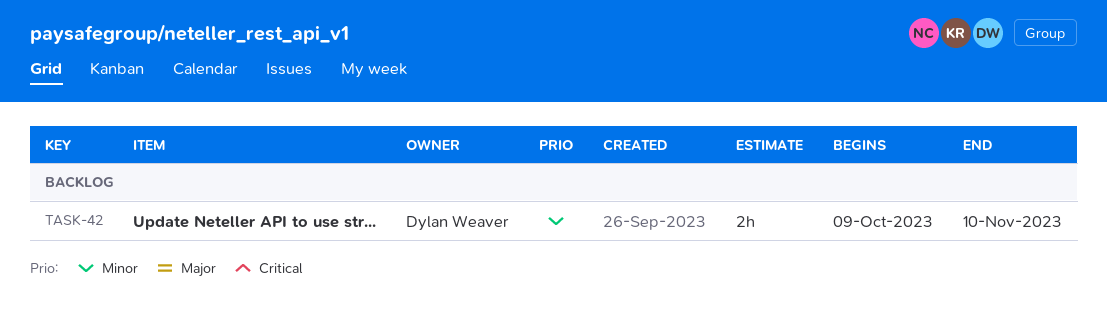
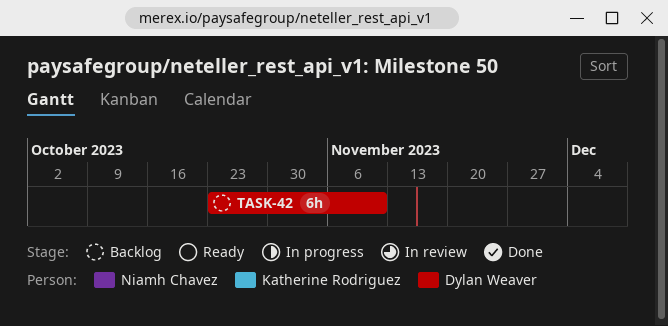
TASK-42, estimate: 2h -> 6h
TASK-42, start: Oct 9 -> Oct 23

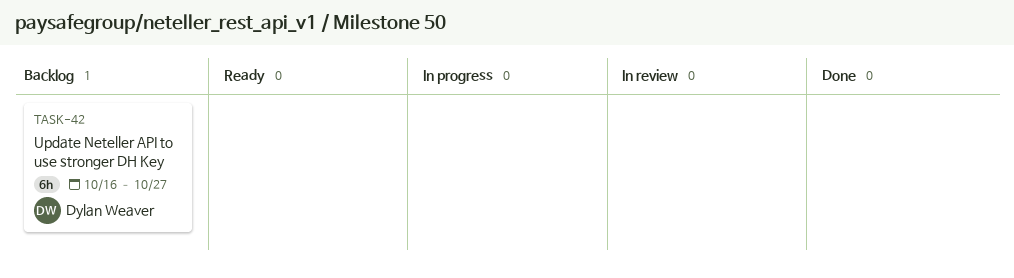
TASK-42, start: Oct 23 -> Oct 16
TASK-42, due: Nov 10 -> Oct 27

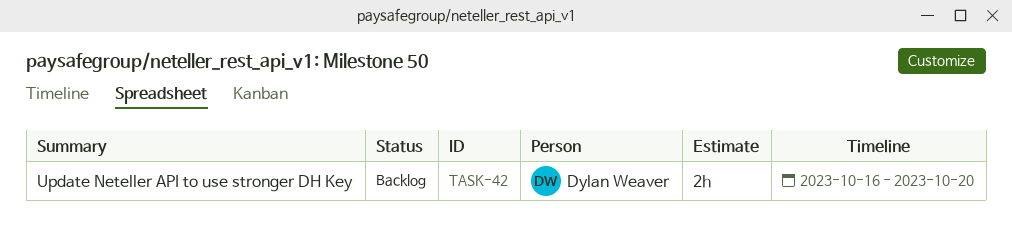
TASK-42, estimate: 6h -> 2h
TASK-42, due: Oct 27 -> Oct 20

